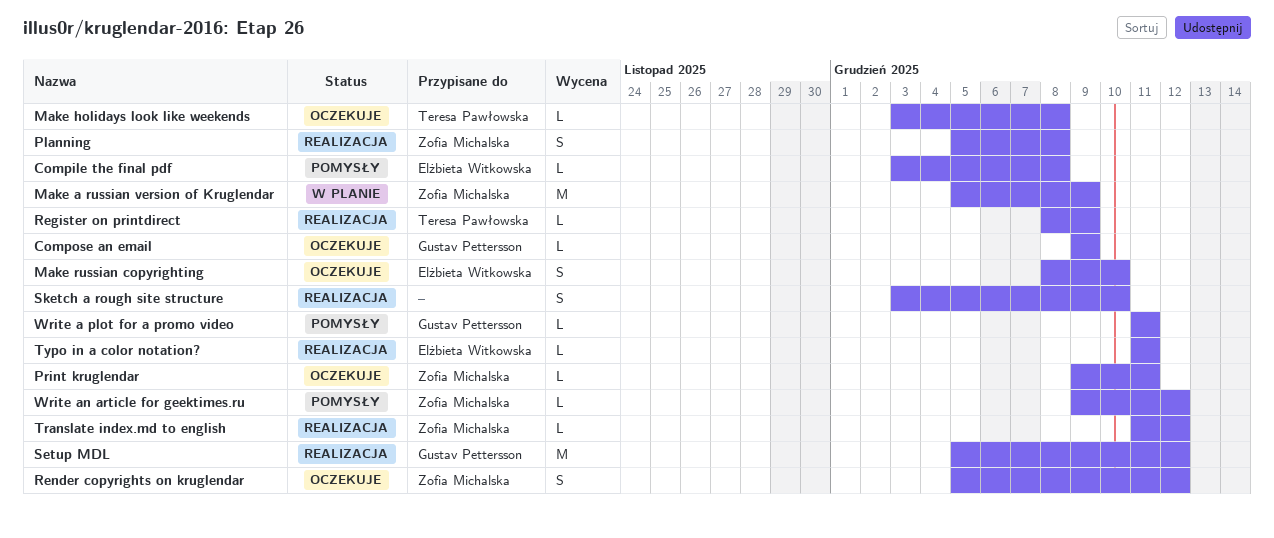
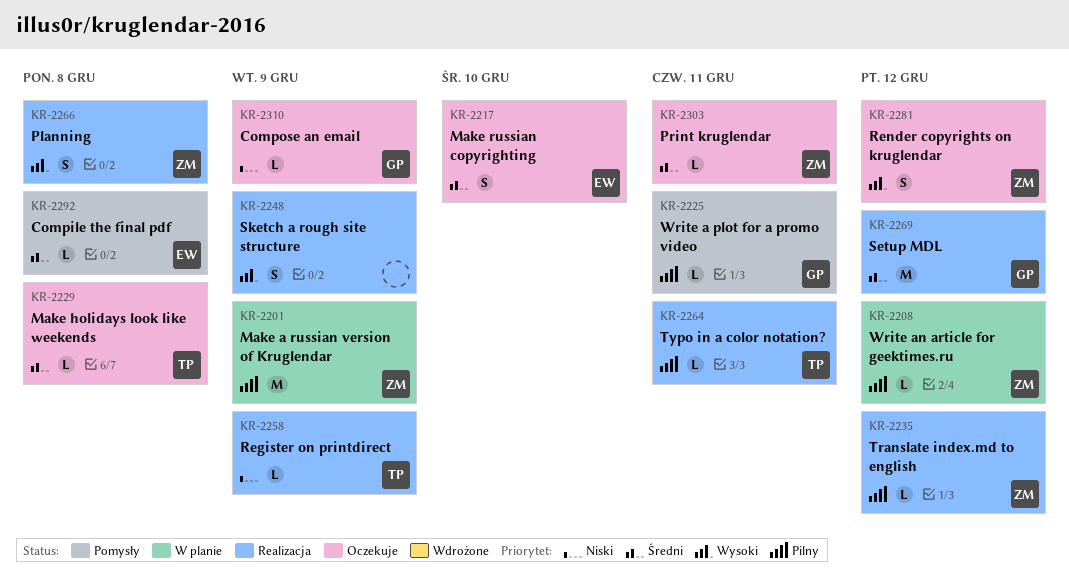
Sketch a rough site structure, due: Dec 10 -> Dec 9
Typo in a color notation?, owner: Elżbieta Witkowska -> Teresa Pawłowska
Write an article for geektimes.ru, status: Pomysły -> W planie

